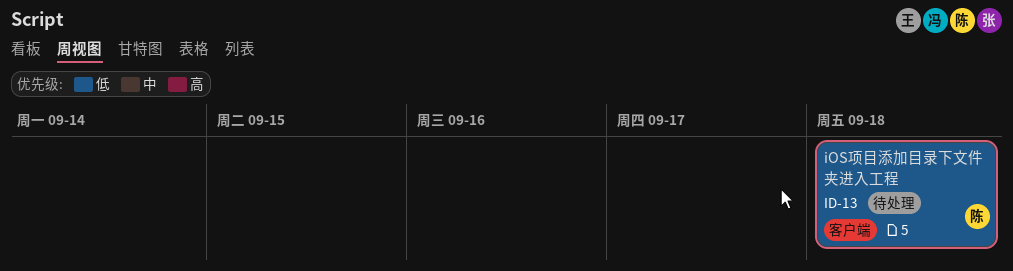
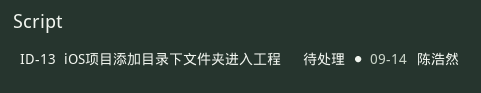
ID-13, due: Sep 18 -> Sep 14

